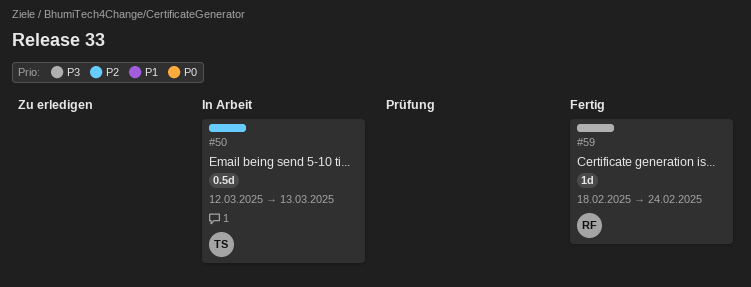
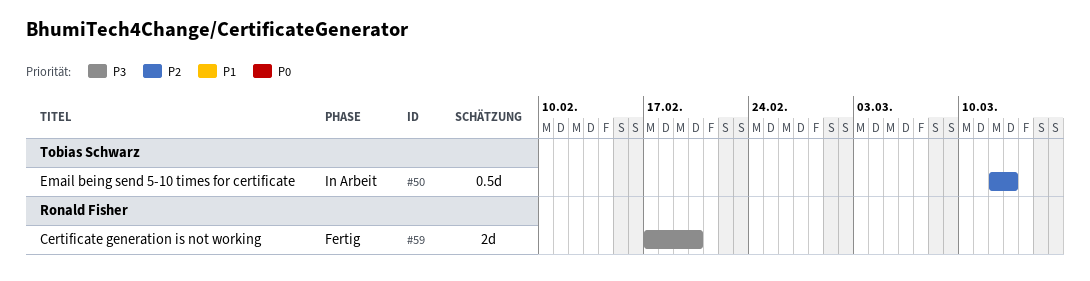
#59, estimate: 1d -> 2d
#59, start: Feb 18 -> Feb 17
#59, due: Feb 24 -> Feb 20

